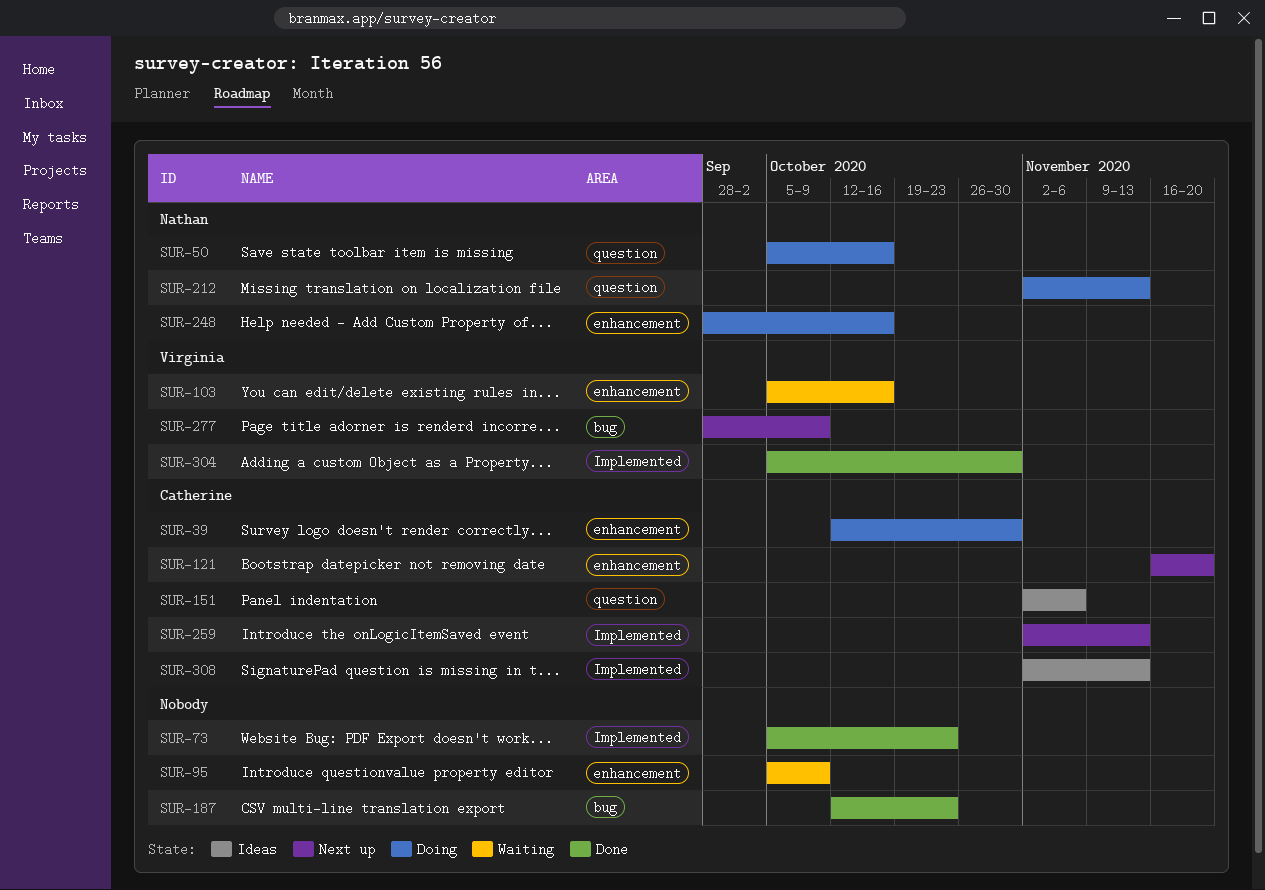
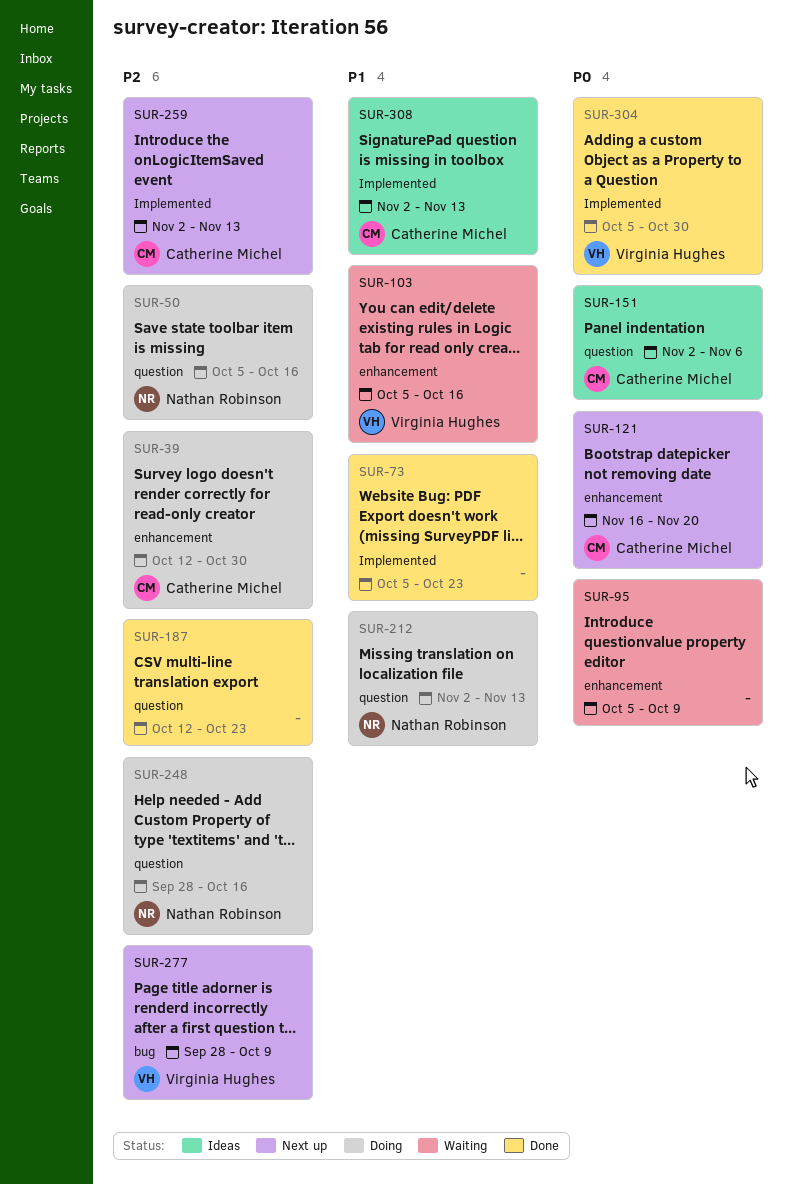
SUR-187, label: bug -> question
SUR-248, label: enhancement -> question

